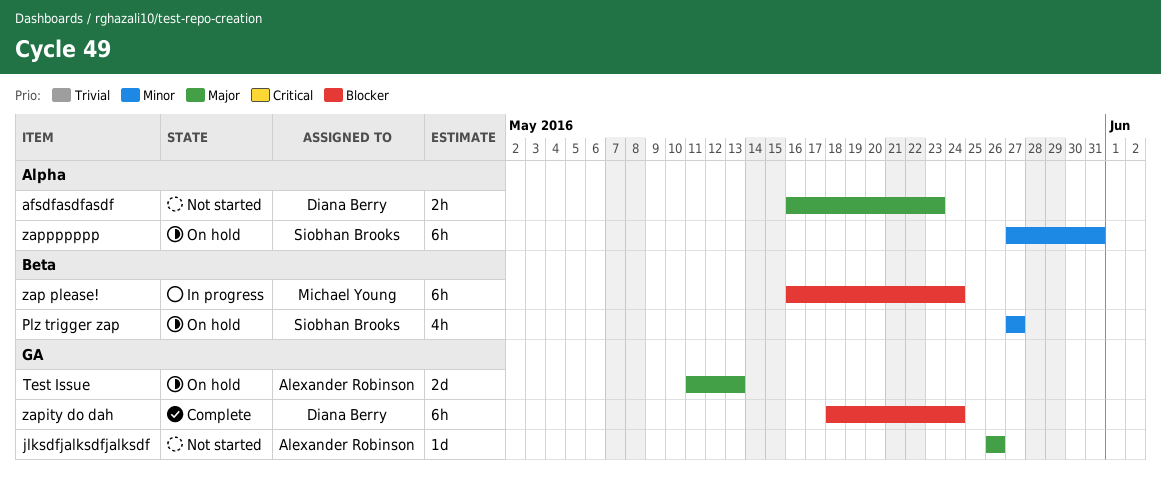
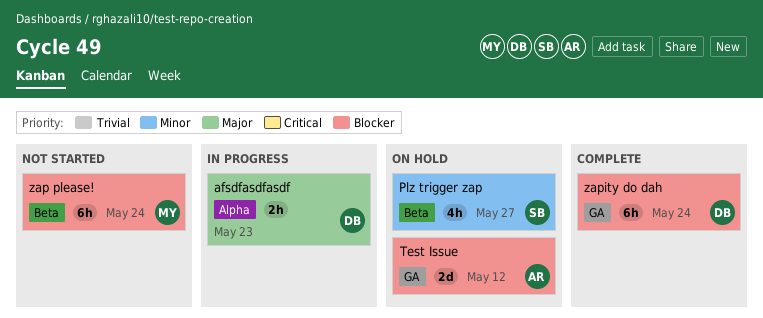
afsdfasdfasdf, status: Not started -> In progress
jlksdfjalksdfjalksdf: present -> none
Test Issue, priority: Major -> Blocker
Test Issue, due: May 13 -> May 12
zap please!, status: In progress -> Not started
zappppppp: present -> none

